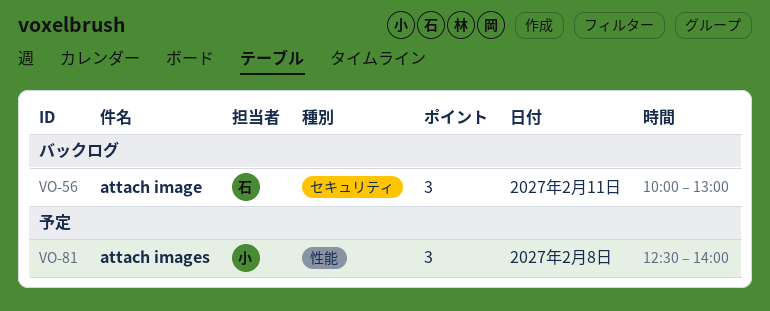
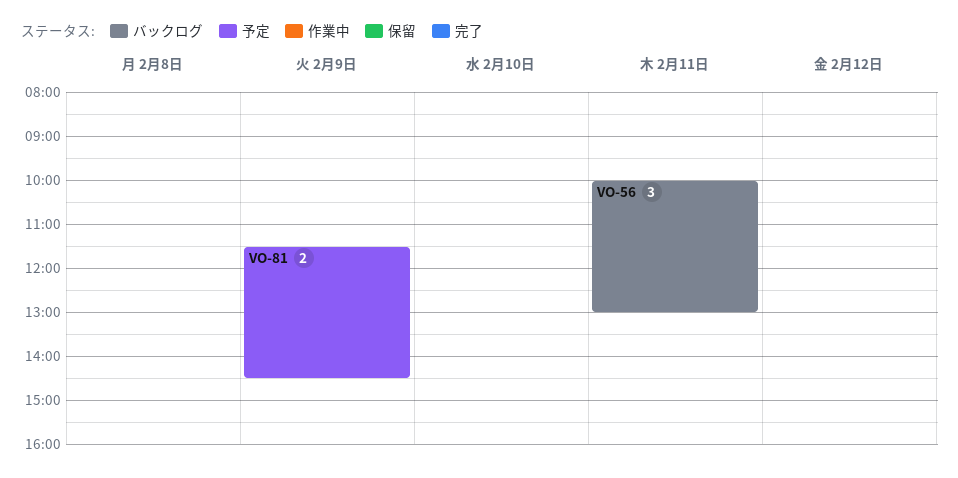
VO-81, estimate: 3 -> 2
VO-81, day: Feb 8 -> Feb 9
VO-81, begins: 12:30 -> 11:30
VO-81, ends: 14:00 -> 14:30

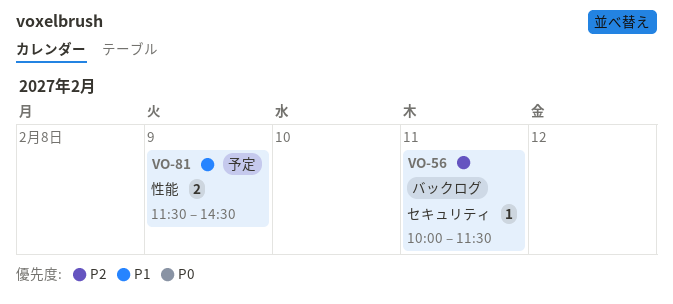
VO-56, estimate: 3 -> 1
VO-56, ends: 13:00 -> 11:30

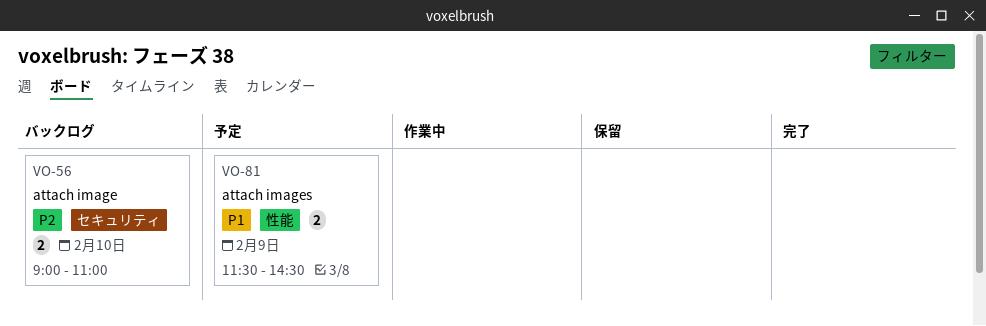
VO-56, estimate: 1 -> 2
VO-56, day: Feb 11 -> Feb 10
VO-56, begins: 10:00 -> 09:00
VO-56, ends: 11:30 -> 11:00

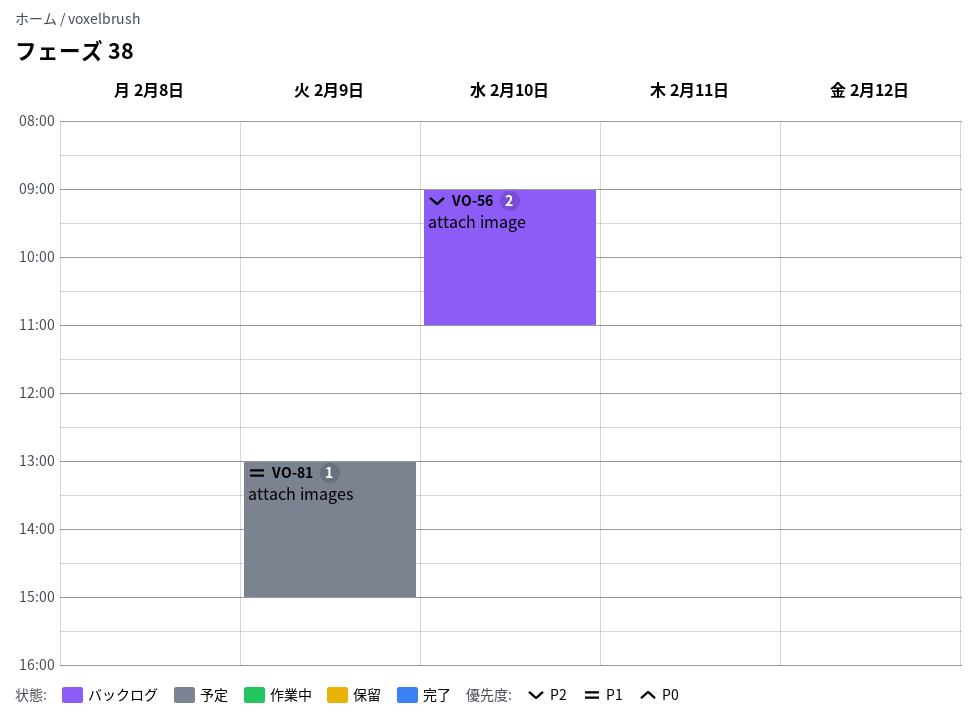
VO-81, estimate: 2 -> 1
VO-81, begins: 11:30 -> 13:00
VO-81, ends: 14:30 -> 15:00

